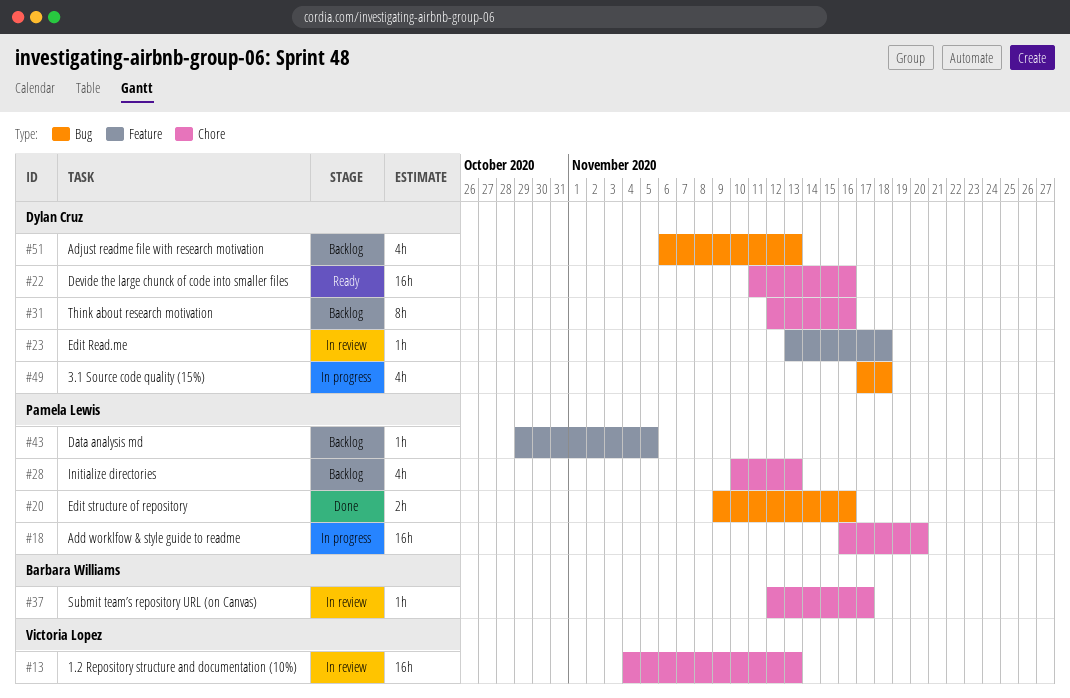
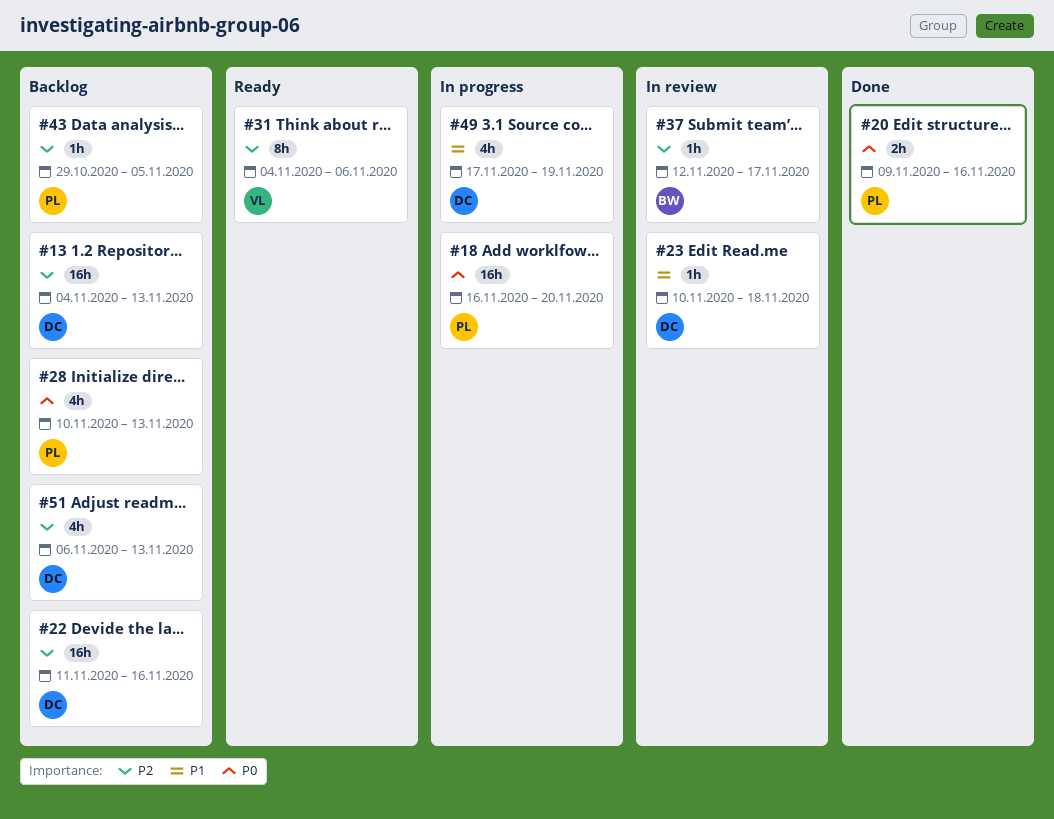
#13, status: In review -> Backlog
#13, owner: Victoria Lopez -> Dylan Cruz
#22, status: Ready -> Backlog
#23, start: Nov 13 -> Nov 10
#31, status: Backlog -> Ready
#31, owner: Dylan Cruz -> Victoria Lopez
#31, start: Nov 12 -> Nov 4
#31, due: Nov 16 -> Nov 6
#49, due: Nov 18 -> Nov 19

